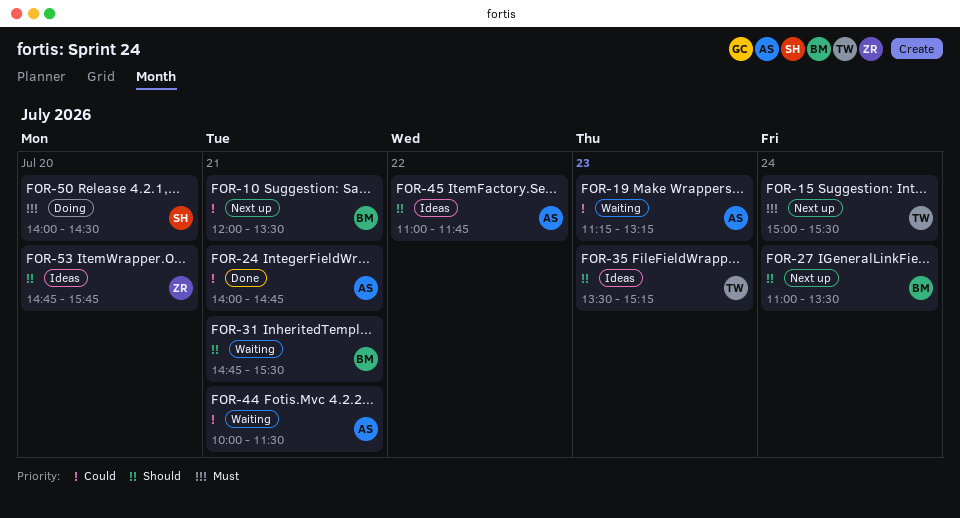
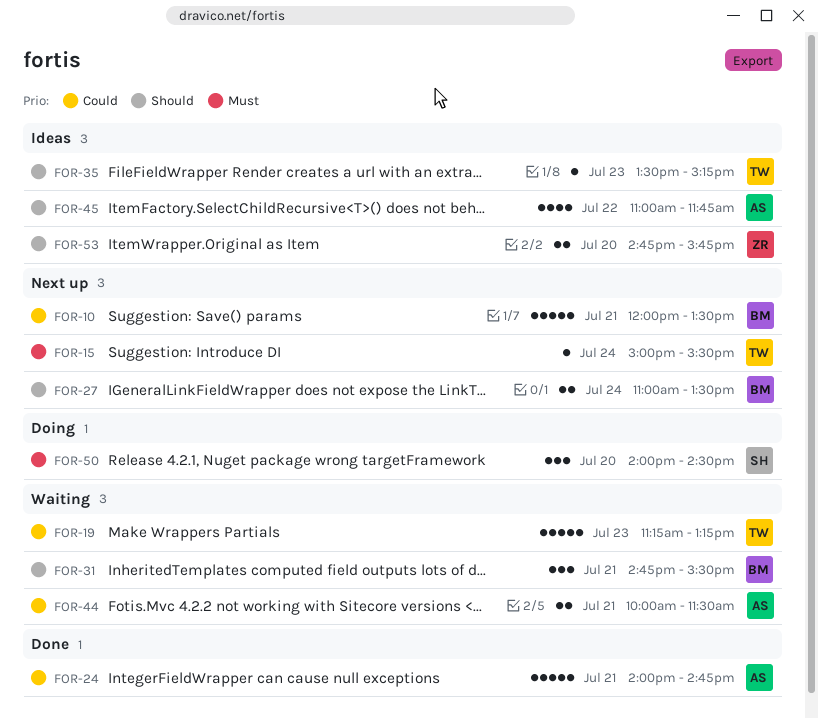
FOR-19, owner: AS -> TW

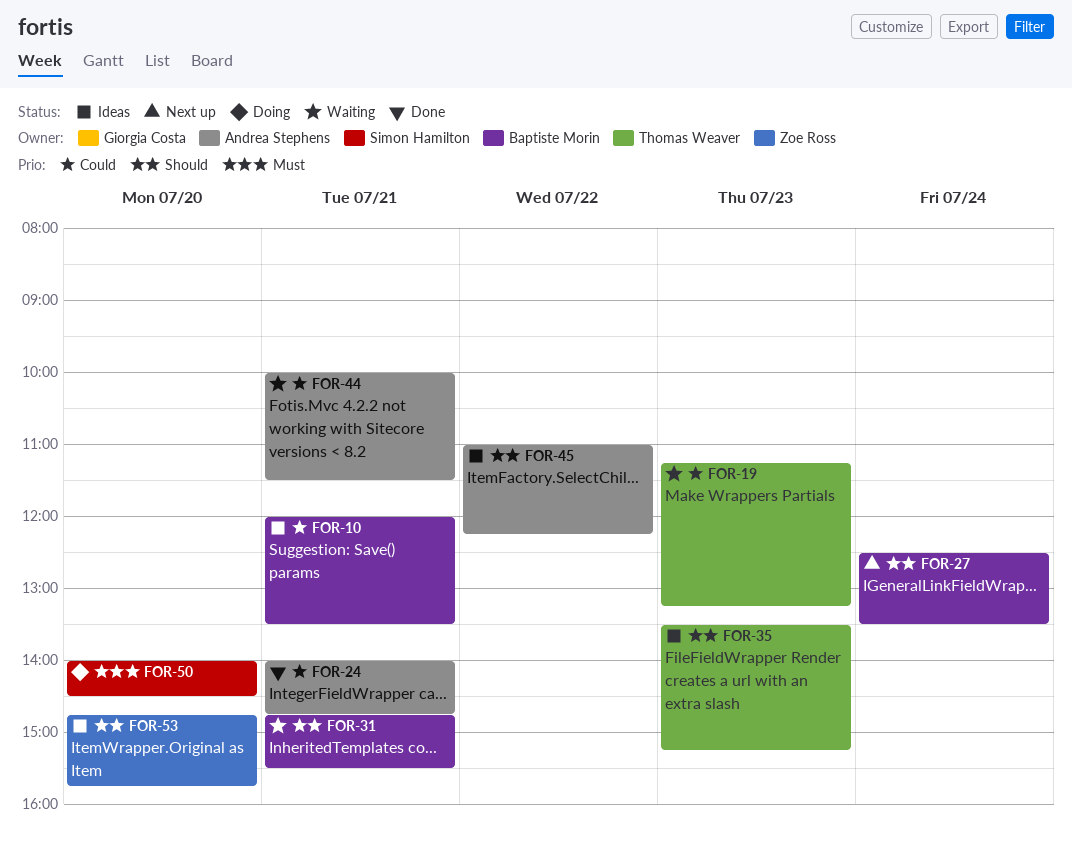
FOR-10, status: Next up -> Ideas
FOR-15: present -> none
FOR-27, begins: 11:00 -> 12:30
FOR-45, ends: 11:45 -> 12:15

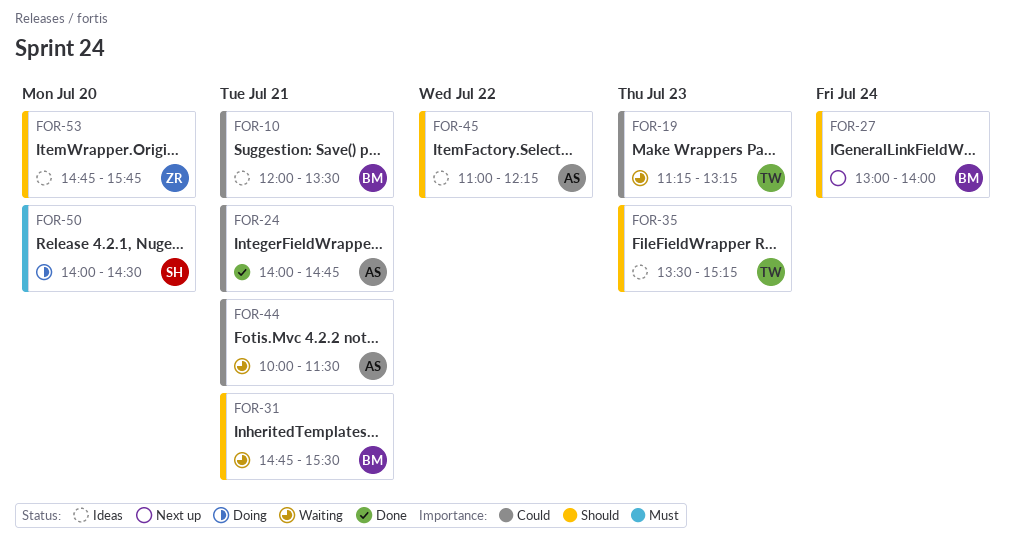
FOR-27, begins: 12:30 -> 13:00
FOR-27, ends: 13:30 -> 14:00

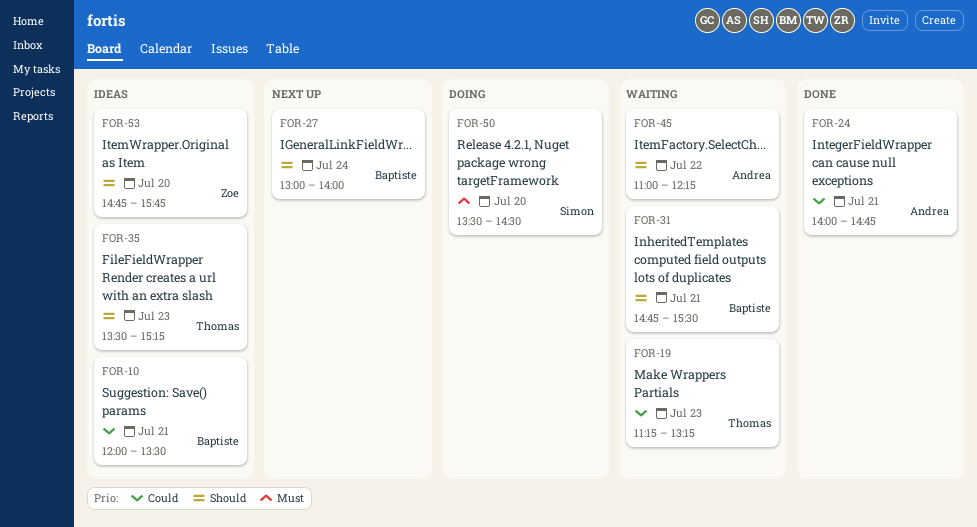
FOR-44: present -> none
FOR-45, status: Ideas -> Waiting
FOR-50, begins: 14:00 -> 13:30

